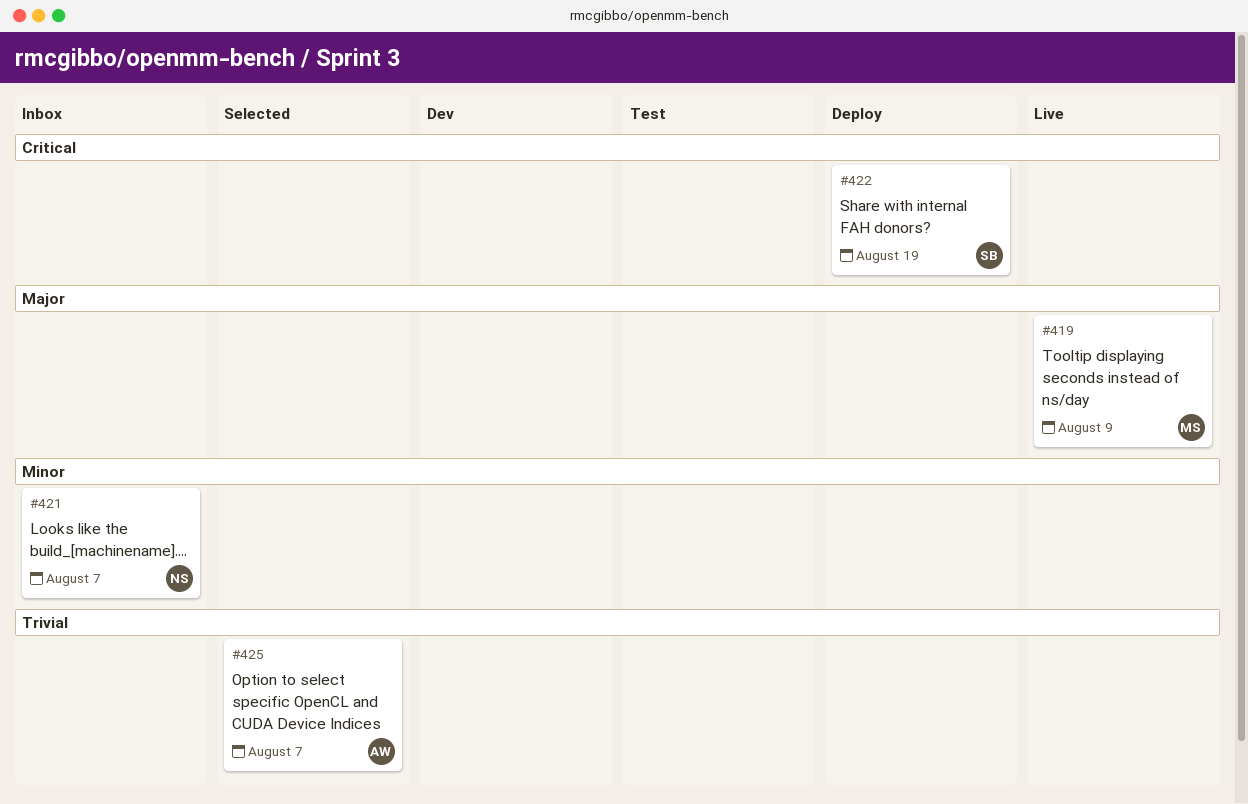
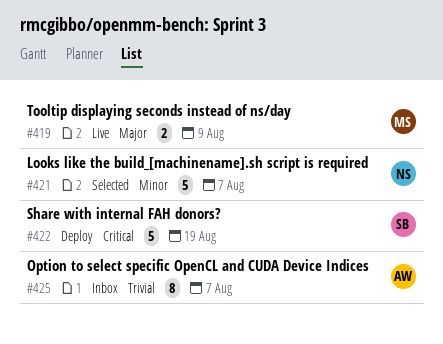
#421, status: Inbox -> Selected
#425, status: Selected -> Inbox

